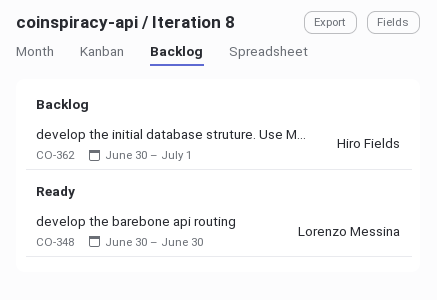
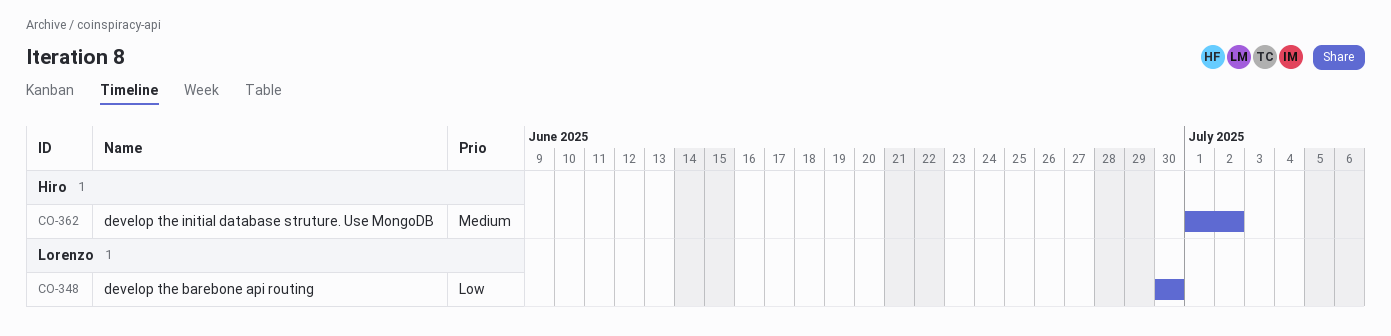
CO-362, start: Jun 30 -> Jul 1
CO-362, due: Jul 1 -> Jul 2

